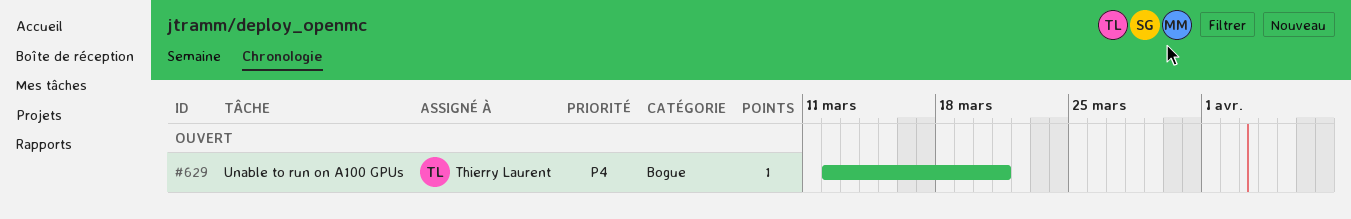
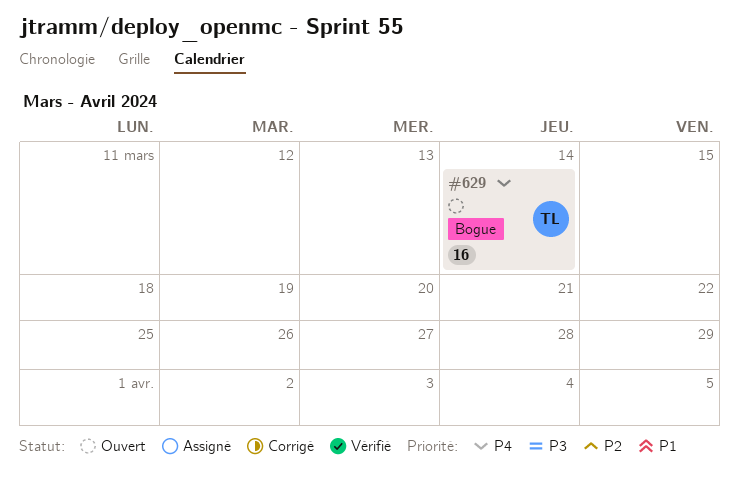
#629, estimate: 1 -> 16
#629, due: Mar 21 -> Mar 14

